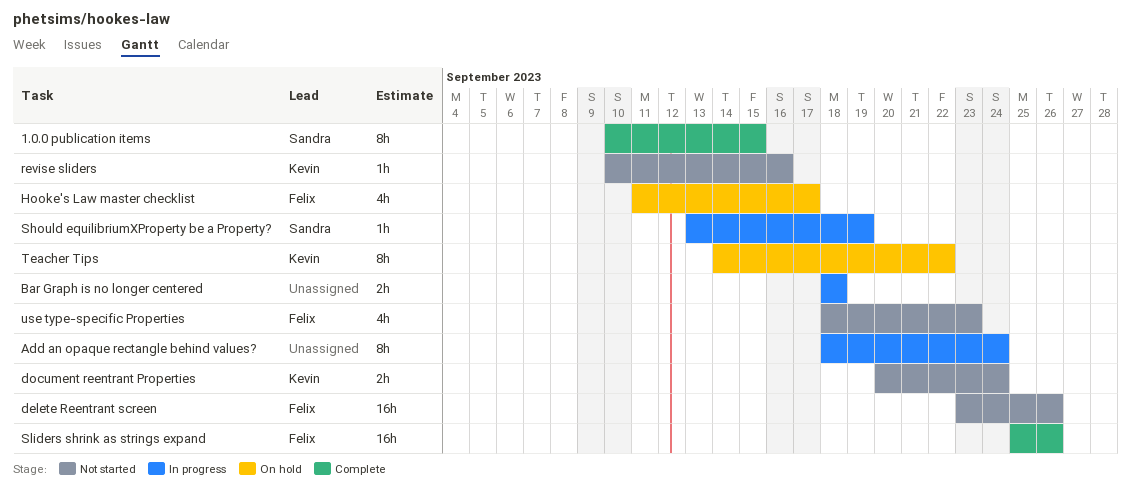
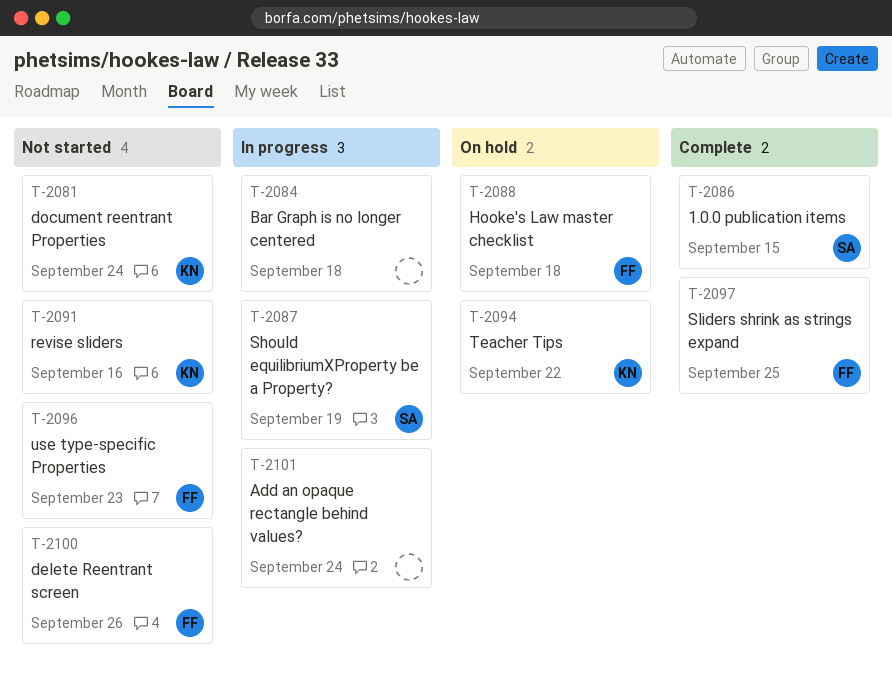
Hooke's Law master checklist, due: Sep 17 -> Sep 18
Sliders shrink as strings expand, due: Sep 26 -> Sep 25

